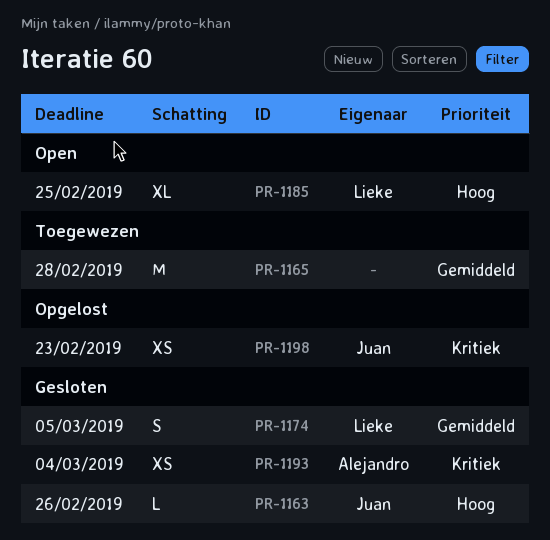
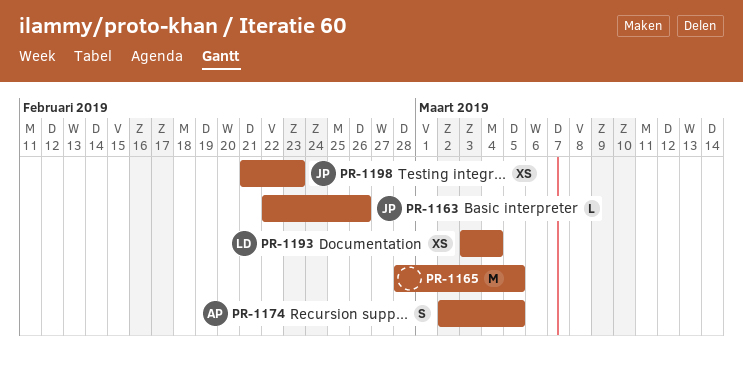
PR-1165, due: Feb 28 -> Mar 5
PR-1174, owner: Lieke -> Alejandro
PR-1185: present -> none
PR-1193, owner: Alejandro -> Lieke

